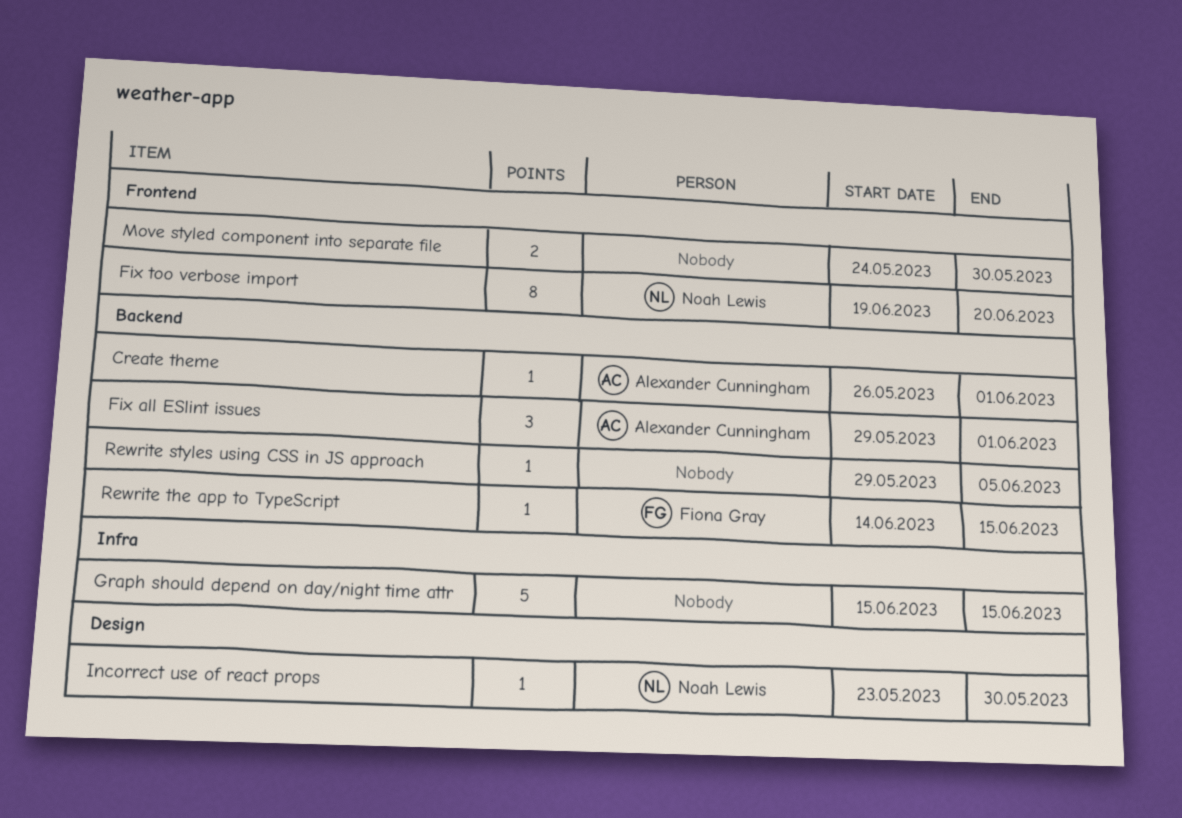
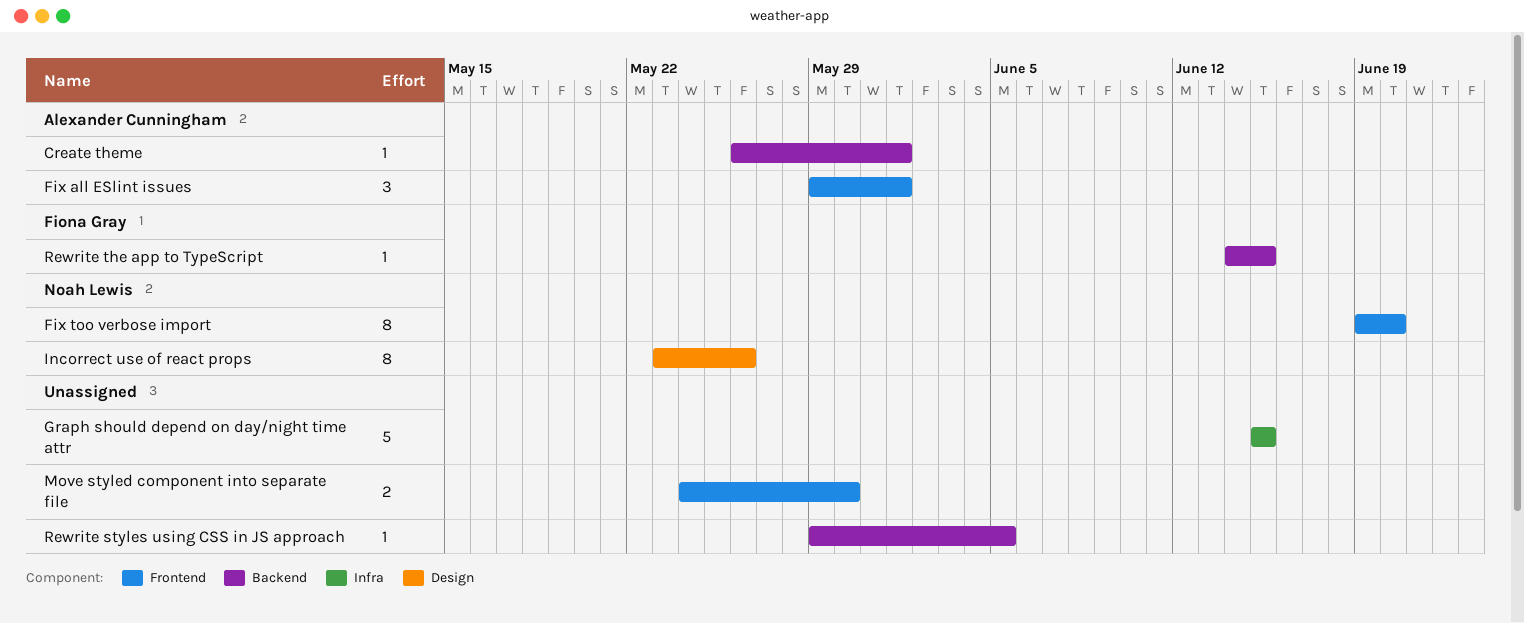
Fix all ESlint issues, label: Backend -> Frontend
Incorrect use of react props, estimate: 1 -> 8
Incorrect use of react props, due: May 30 -> May 26

